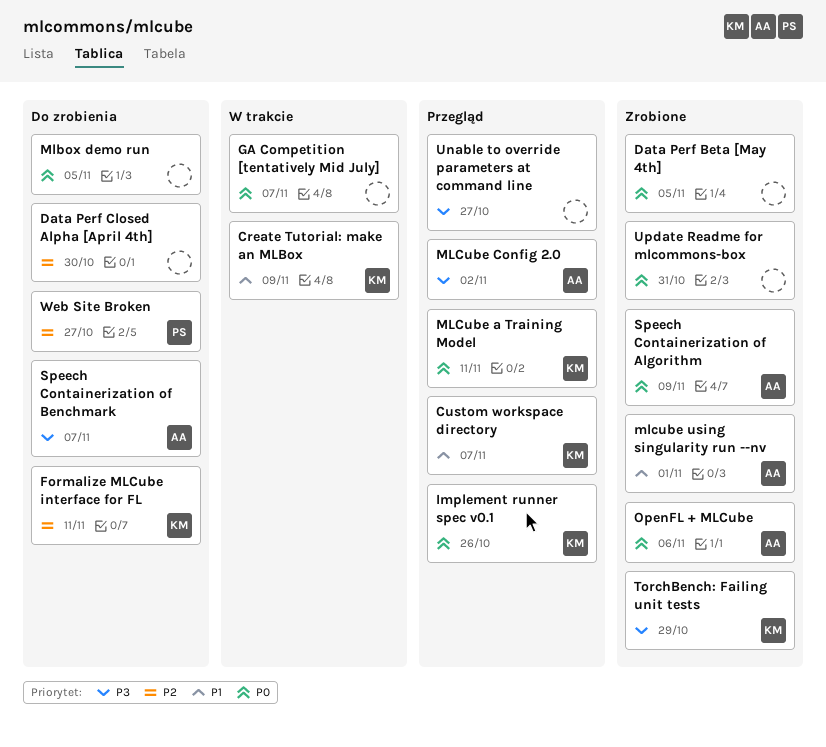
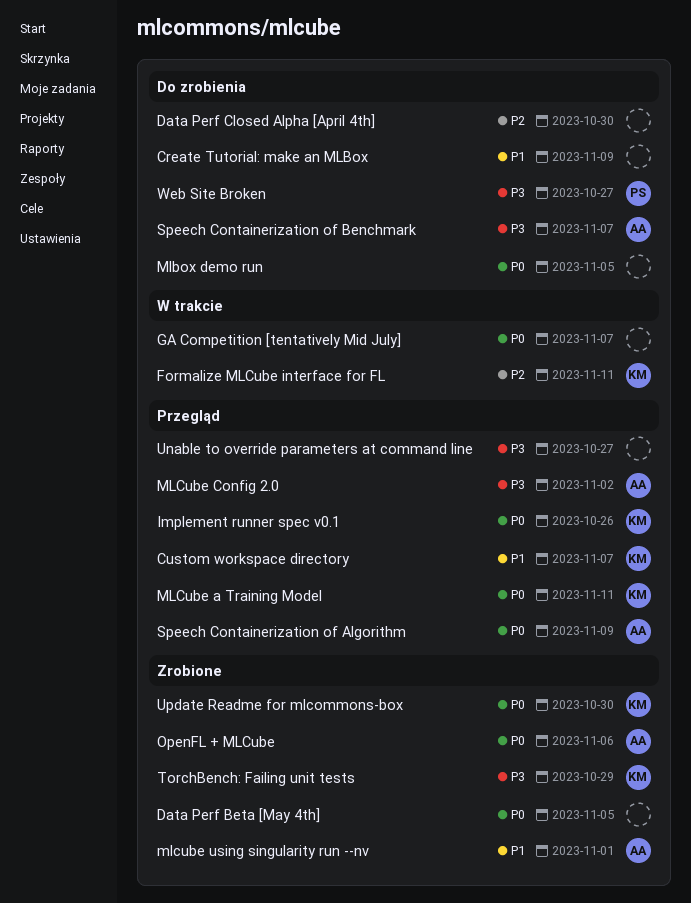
Create Tutorial: make an MLBox, status: W trakcie -> Do zrobienia
Create Tutorial: make an MLBox, owner: KM -> none
Formalize MLCube interface for FL, status: Do zrobienia -> W trakcie
Speech Containerization of Algorithm, status: Zrobione -> Przegląd
Update Readme for mlcommons-box, owner: none -> KM
Update Readme for mlcommons-box, due: Oct 31 -> Oct 30
Web Site Broken, priority: P2 -> P3

